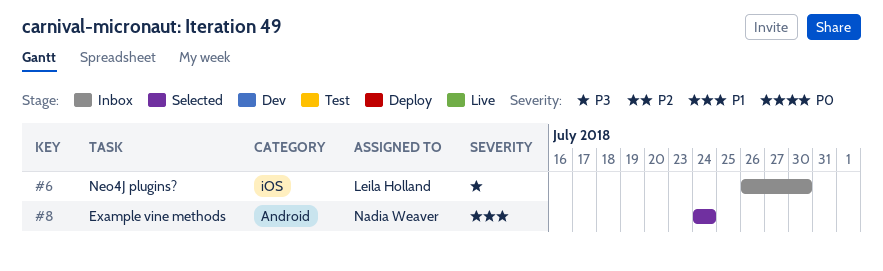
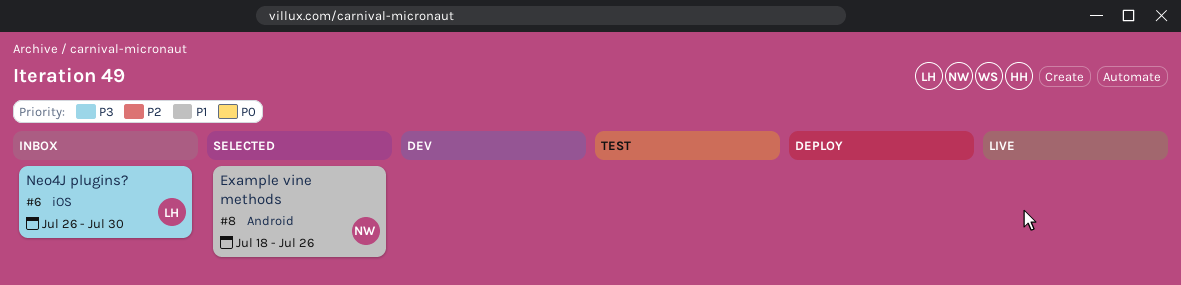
#8, start: Jul 24 -> Jul 18
#8, due: Jul 24 -> Jul 26

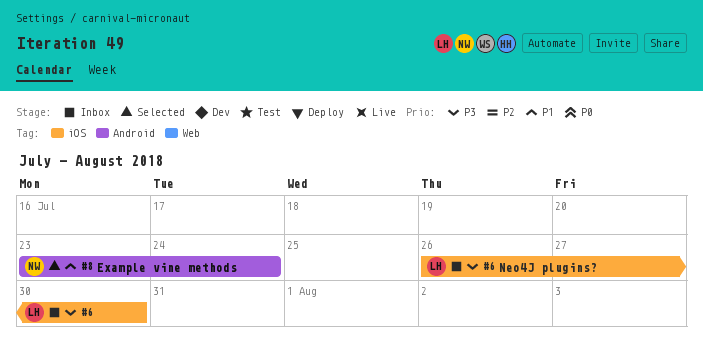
#8, start: Jul 18 -> Jul 23
#8, due: Jul 26 -> Jul 24

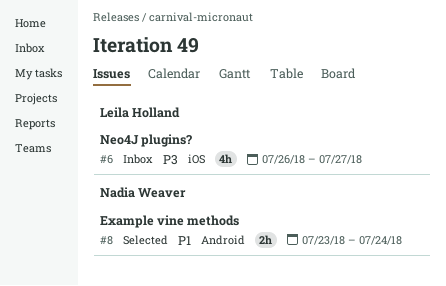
#6, due: Jul 30 -> Jul 27

